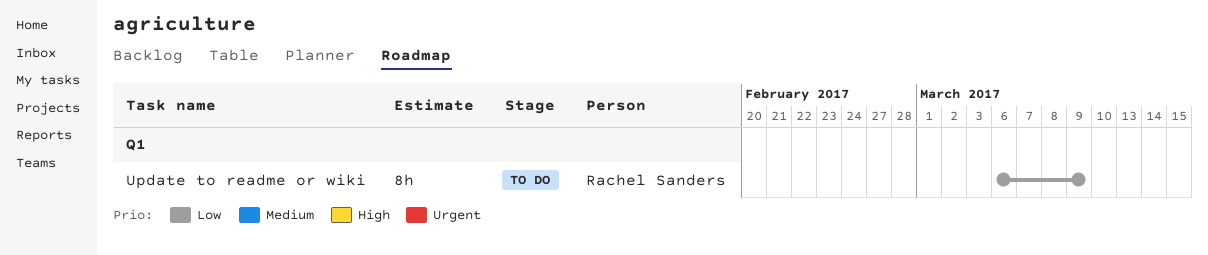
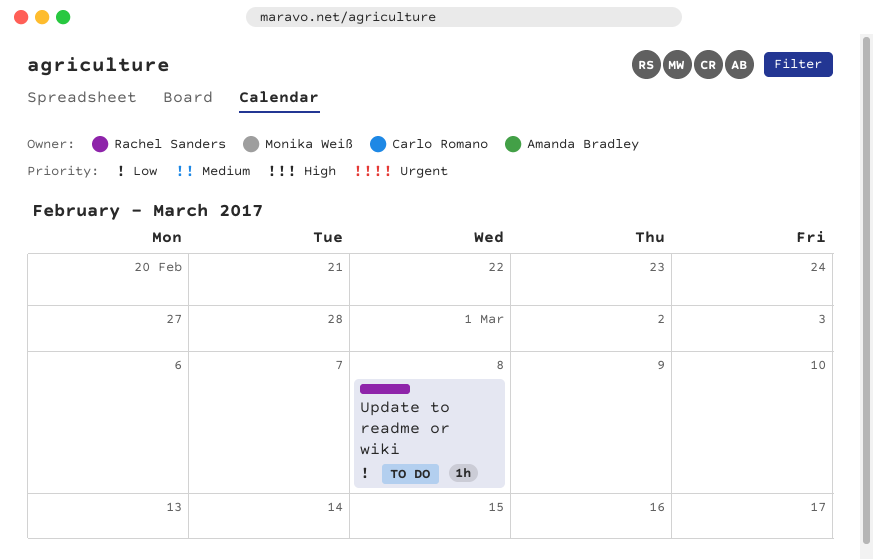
Update to readme or wiki, estimate: 8h -> 1h
Update to readme or wiki, due: Mar 9 -> Mar 8

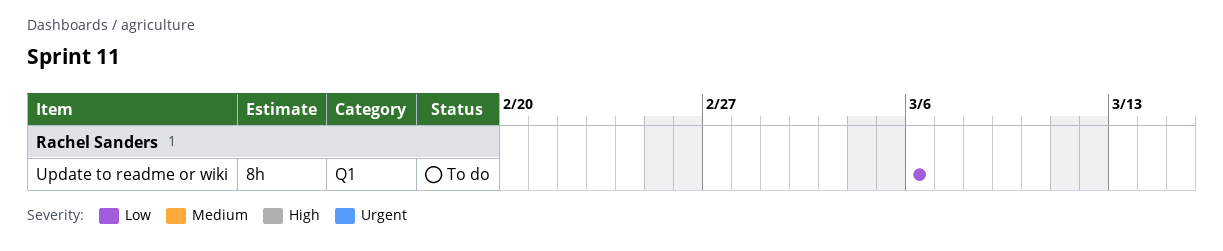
Update to readme or wiki, estimate: 1h -> 8h
Update to readme or wiki, due: Mar 8 -> Mar 6

